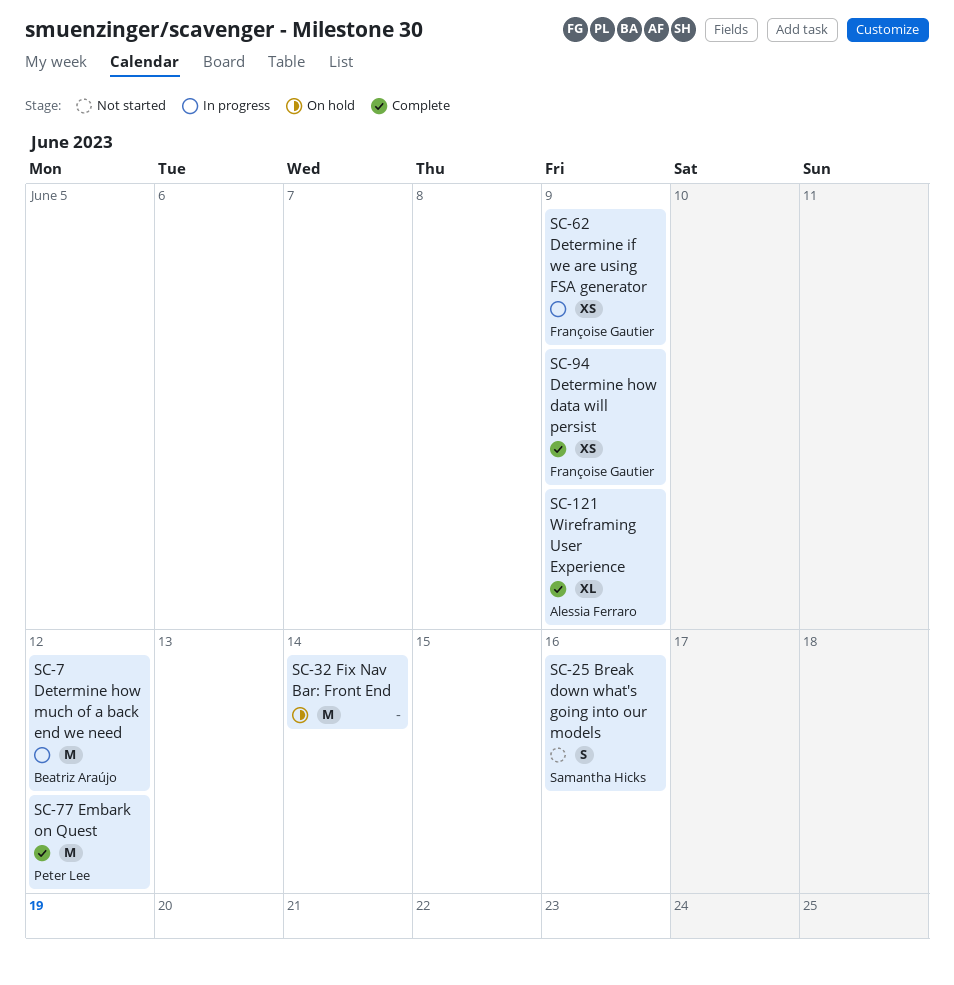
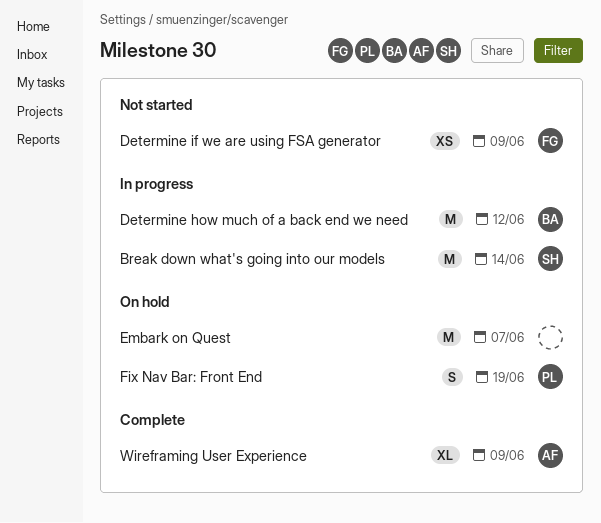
Break down what's going into our models, status: Not started -> In progress
Break down what's going into our models, estimate: S -> M
Break down what's going into our models, due: Jun 16 -> Jun 14
Determine how data will persist: present -> none
Determine if we are using FSA generator, status: In progress -> Not started
Embark on Quest, status: Complete -> On hold
Embark on Quest, owner: Peter Lee -> none
Embark on Quest, due: Jun 12 -> Jun 7
Fix Nav Bar: Front End, owner: none -> Peter Lee
Fix Nav Bar: Front End, estimate: M -> S
Fix Nav Bar: Front End, due: Jun 14 -> Jun 19

